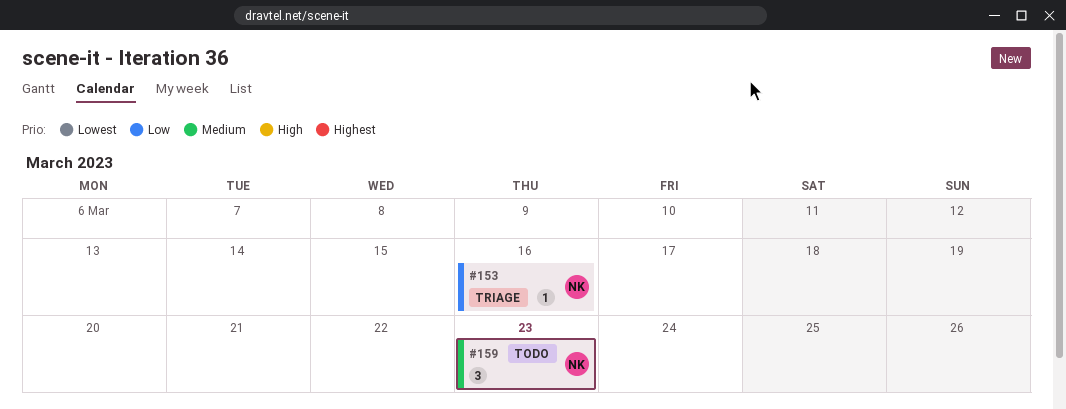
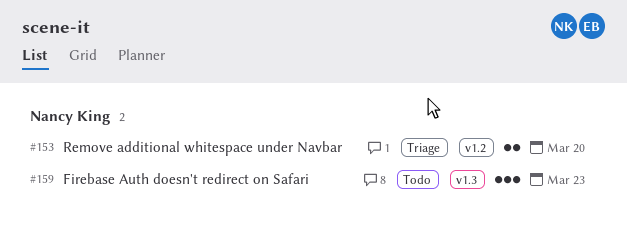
#153, estimate: 1 -> 2
#153, due: Mar 16 -> Mar 20

